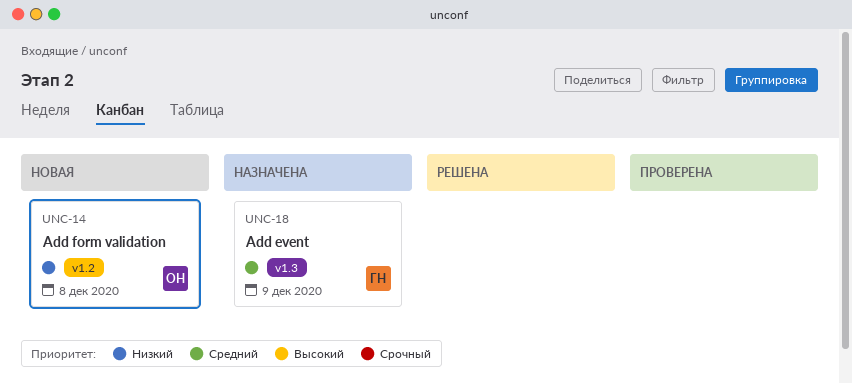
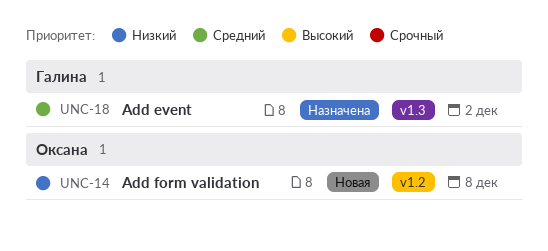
UNC-18, due: Dec 9 -> Dec 2

